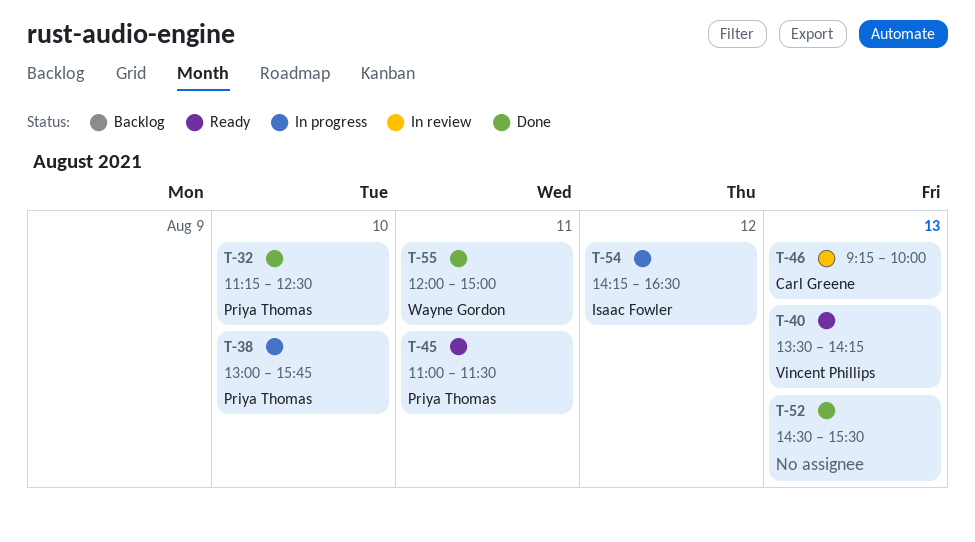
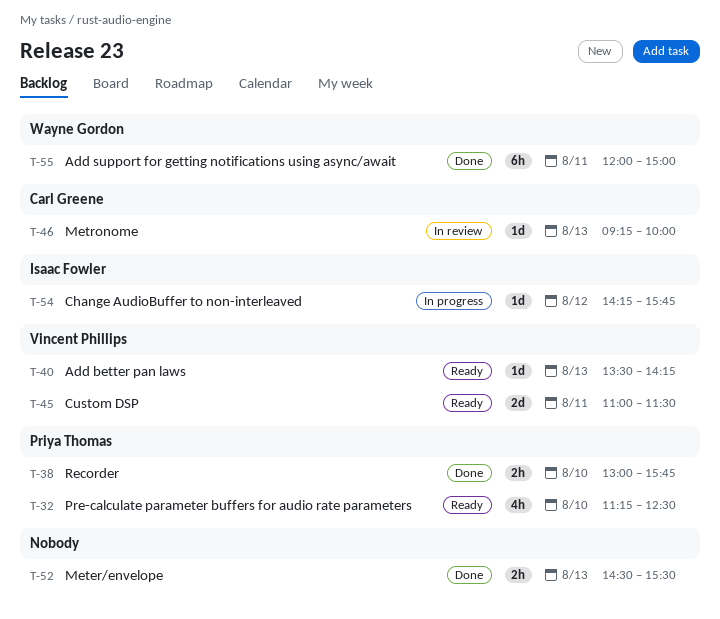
T-32, status: Done -> Ready
T-38, status: In progress -> Done
T-45, owner: Priya Thomas -> Vincent Phillips
T-54, ends: 16:30 -> 15:45

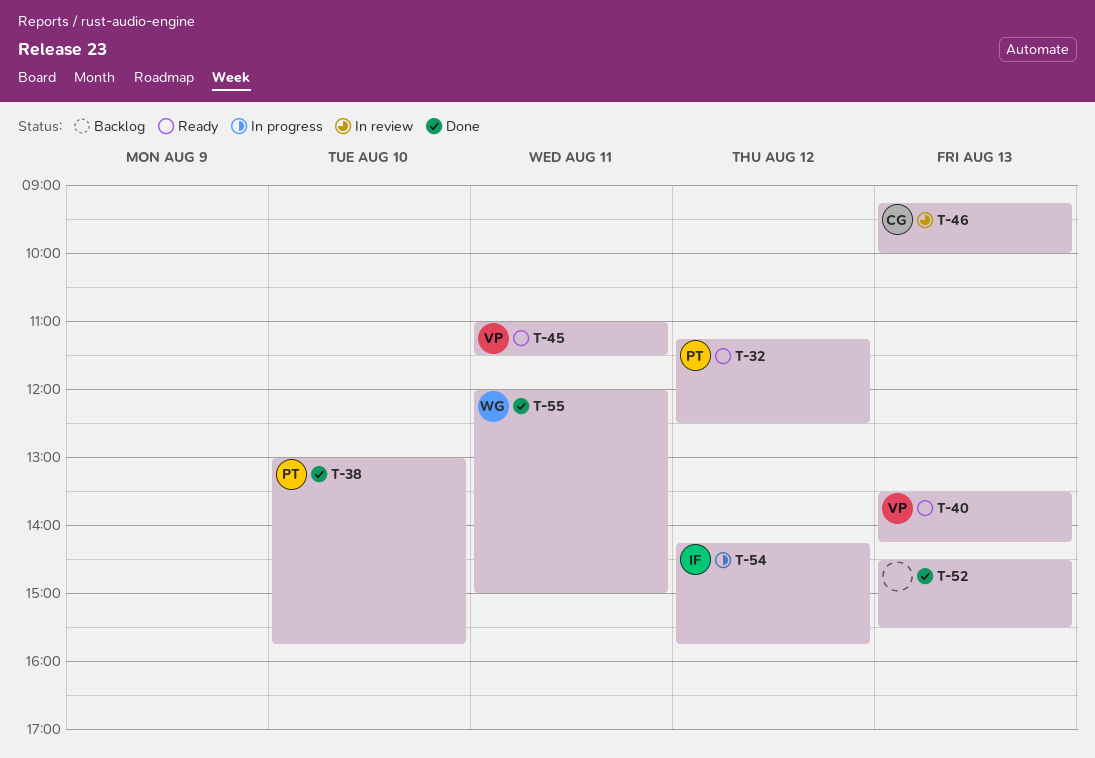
T-32, day: Aug 10 -> Aug 12

